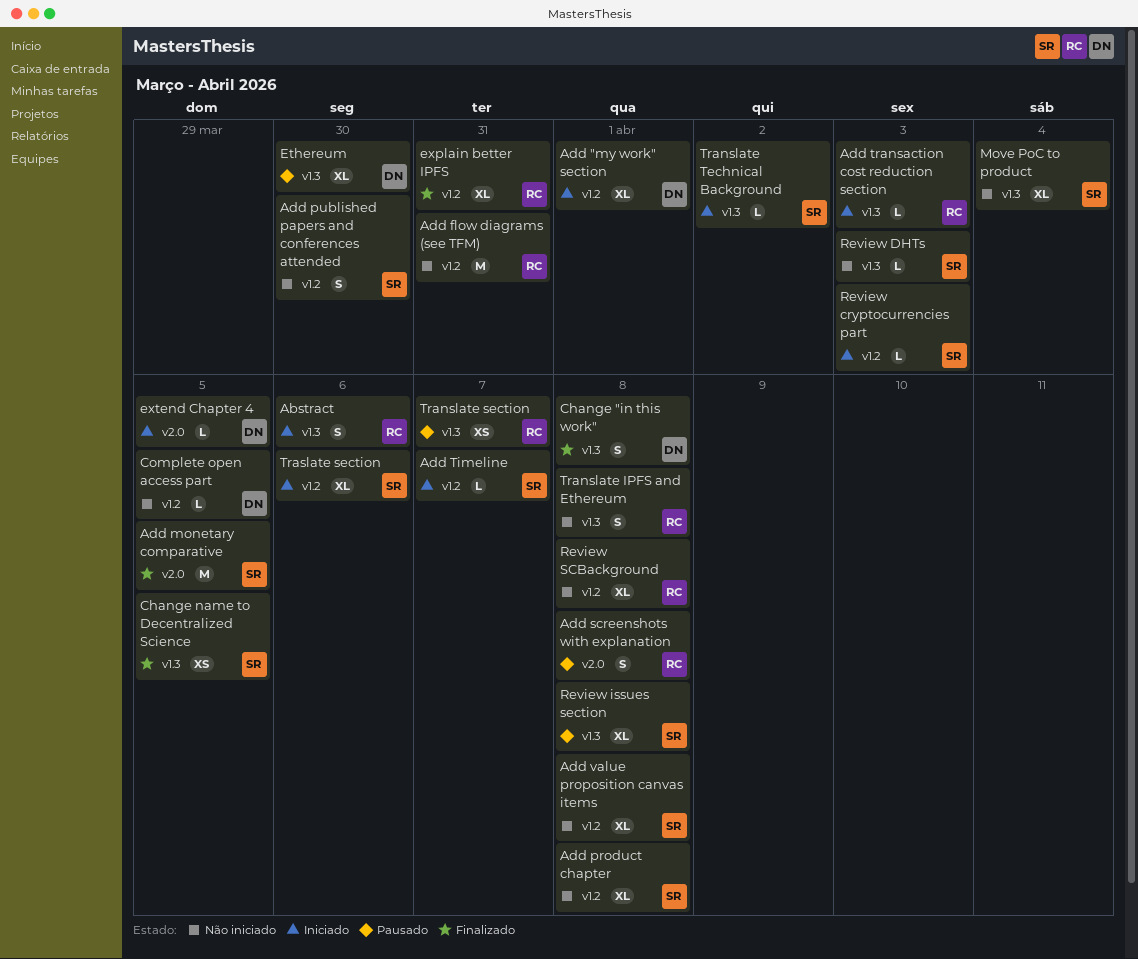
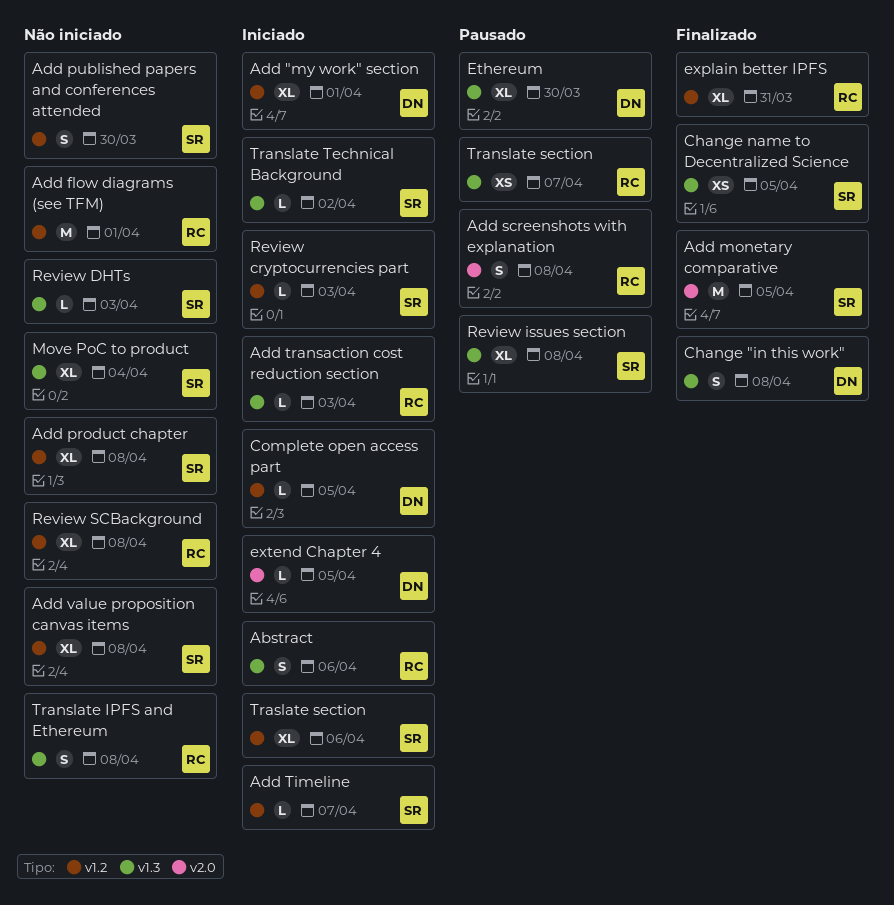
Add flow diagrams (see TFM), due: Mar 31 -> Apr 1
Complete open access part, status: Não iniciado -> Iniciado

